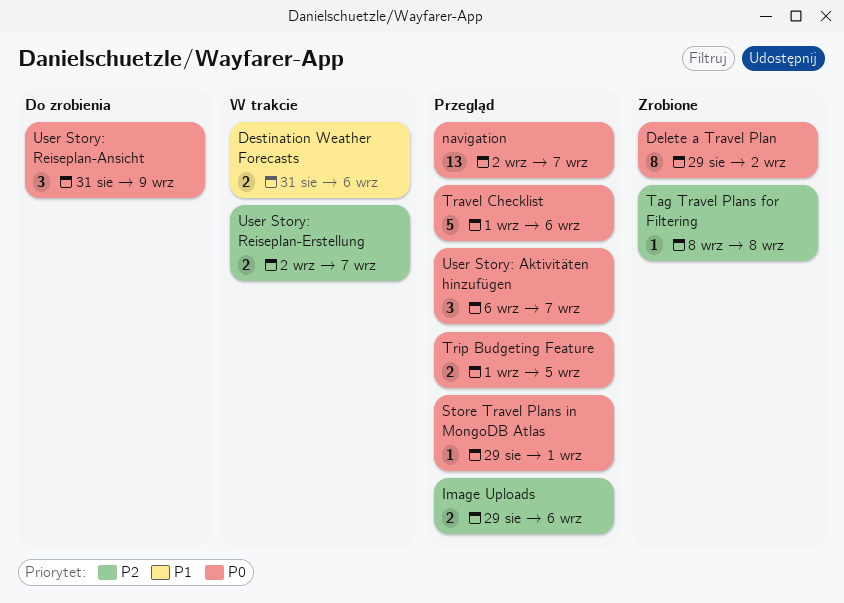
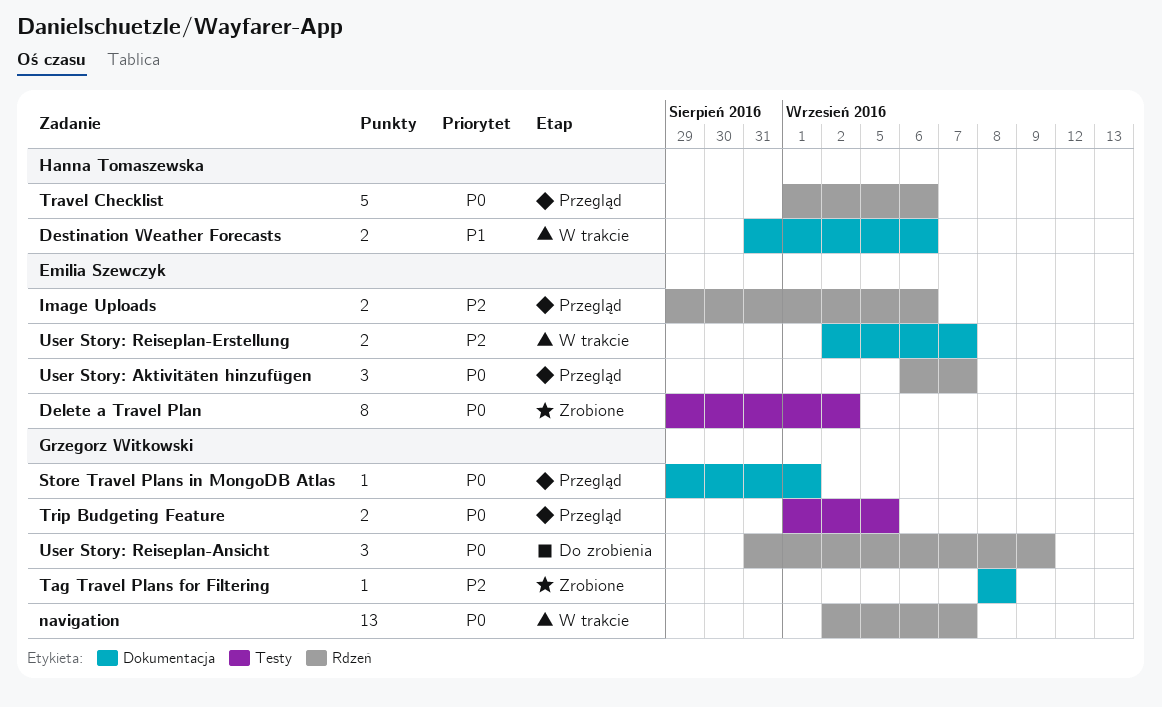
navigation, status: Przegląd -> W trakcie

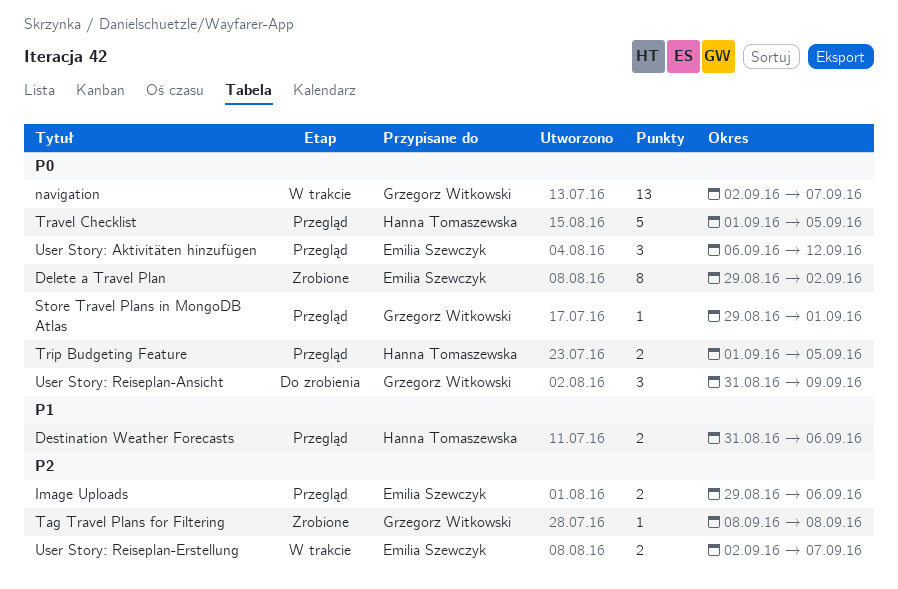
Destination Weather Forecasts, status: W trakcie -> Przegląd
Travel Checklist, due: Sep 6 -> Sep 5
Trip Budgeting Feature, owner: Grzegorz Witkowski -> Hanna Tomaszewska
User Story: Aktivitäten hinzufügen, due: Sep 7 -> Sep 12

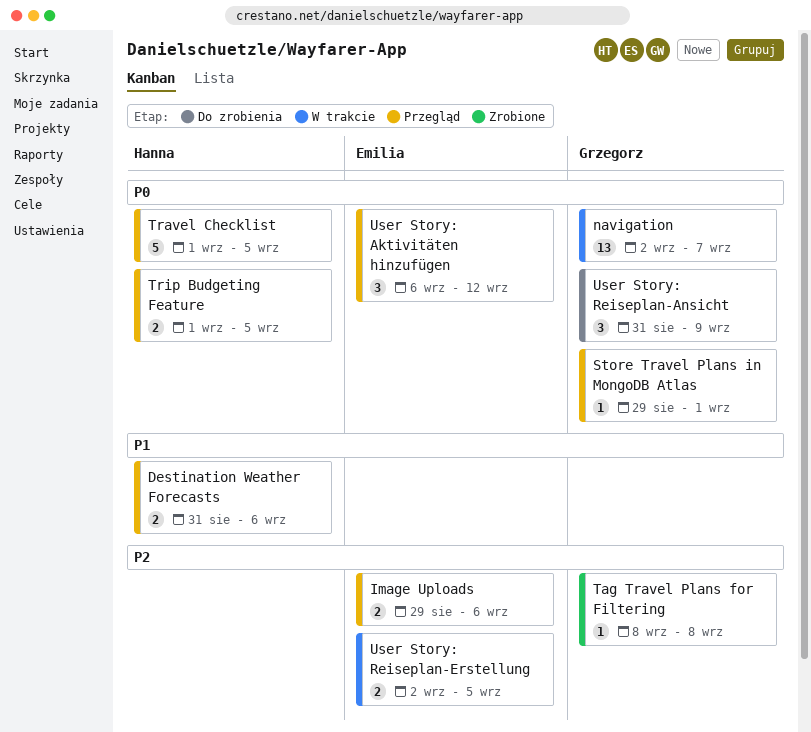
Delete a Travel Plan: present -> none
User Story: Reiseplan-Erstellung, due: Sep 7 -> Sep 5

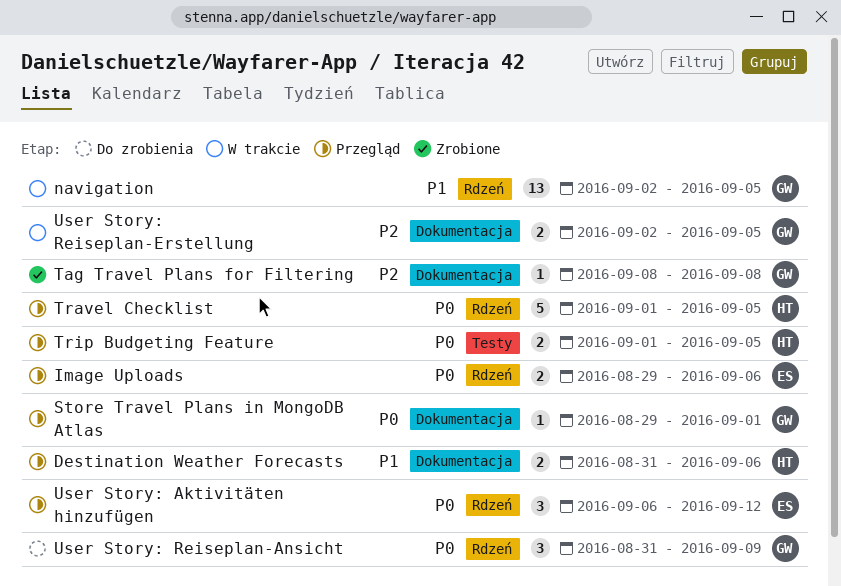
Image Uploads, priority: P2 -> P0
navigation, priority: P0 -> P1
navigation, due: Sep 7 -> Sep 5
User Story: Reiseplan-Erstellung, owner: Emilia -> Grzegorz

